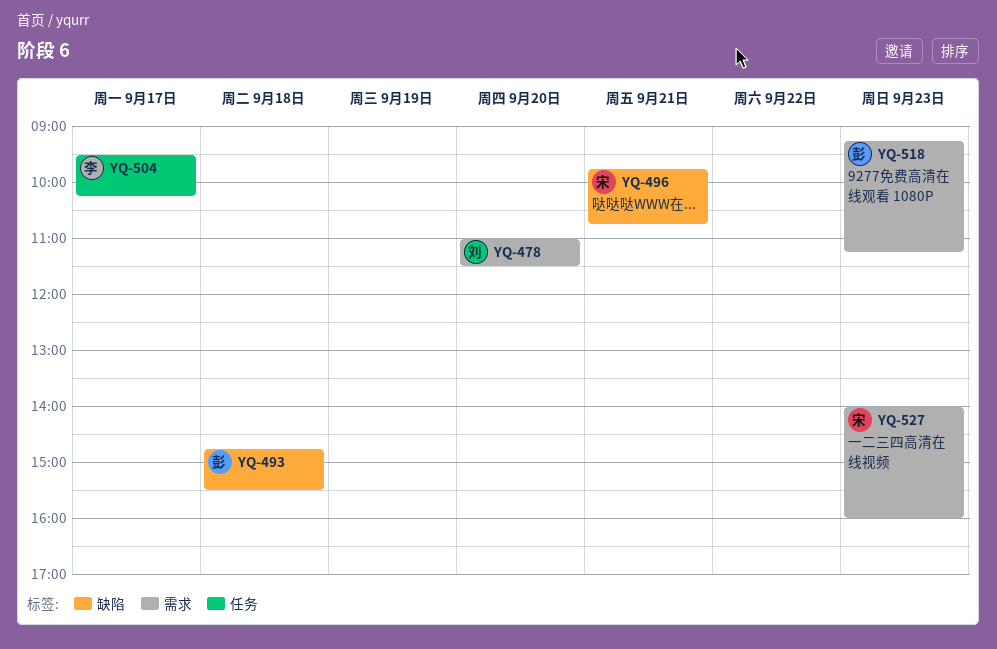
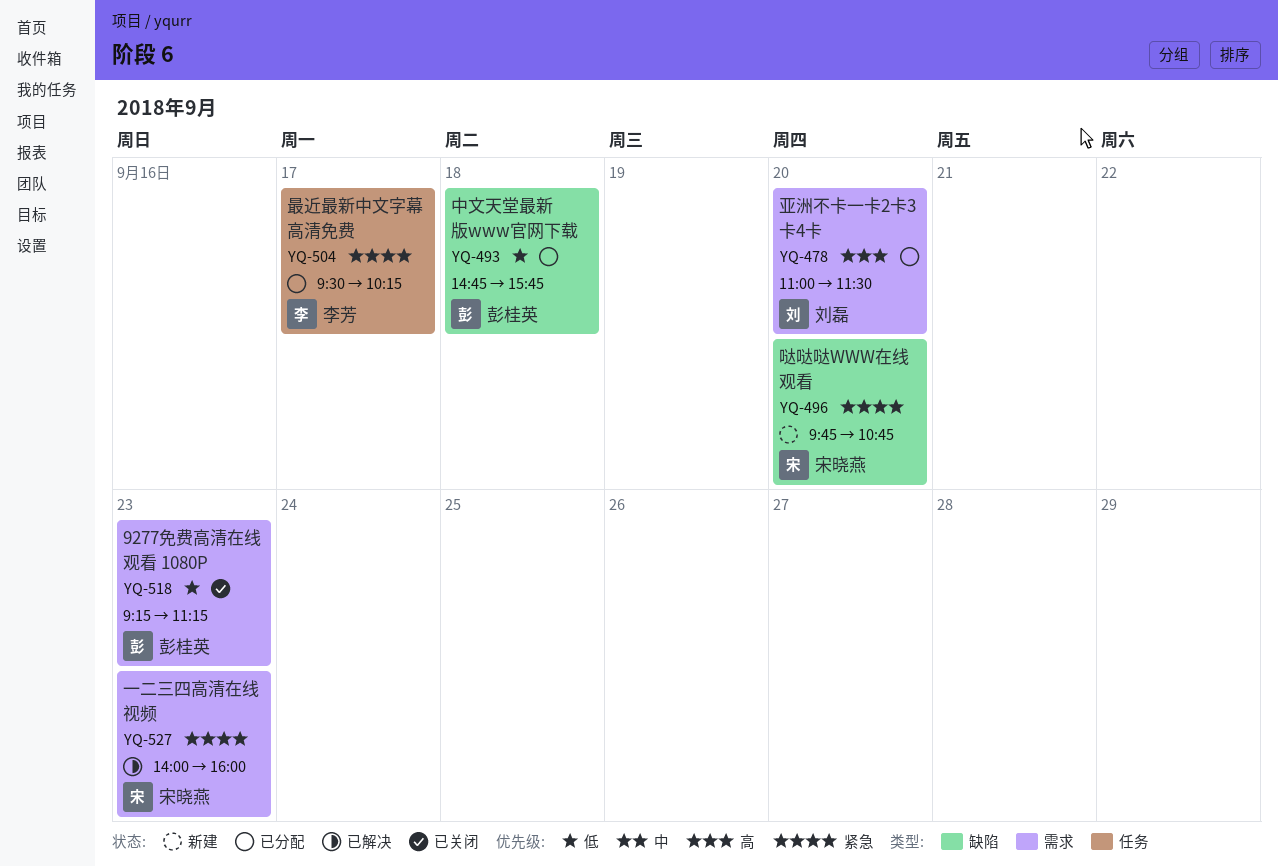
YQ-493, ends: 15:30 -> 15:45
YQ-496, day: Sep 21 -> Sep 20

